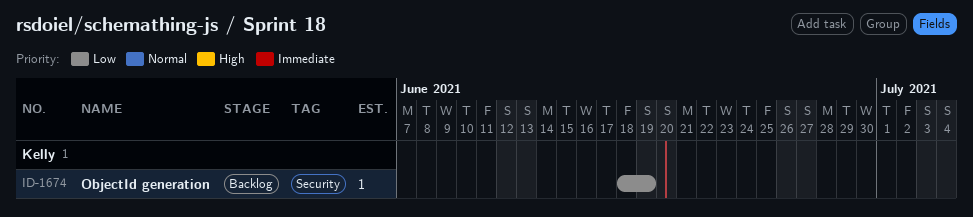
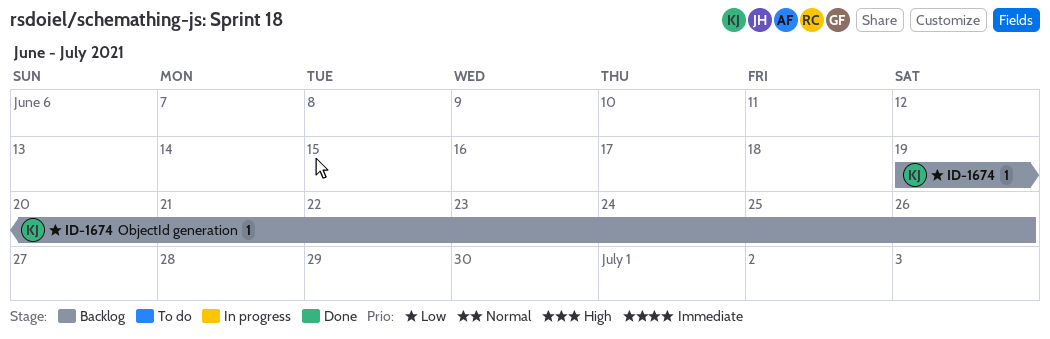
ID-1674, start: Jun 18 -> Jun 19
ID-1674, due: Jun 19 -> Jun 26

